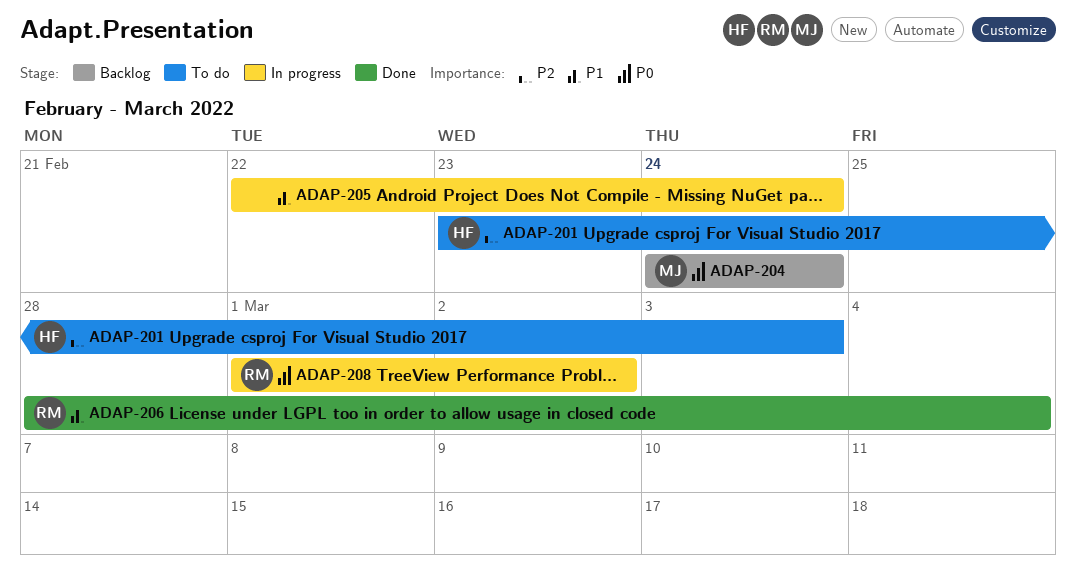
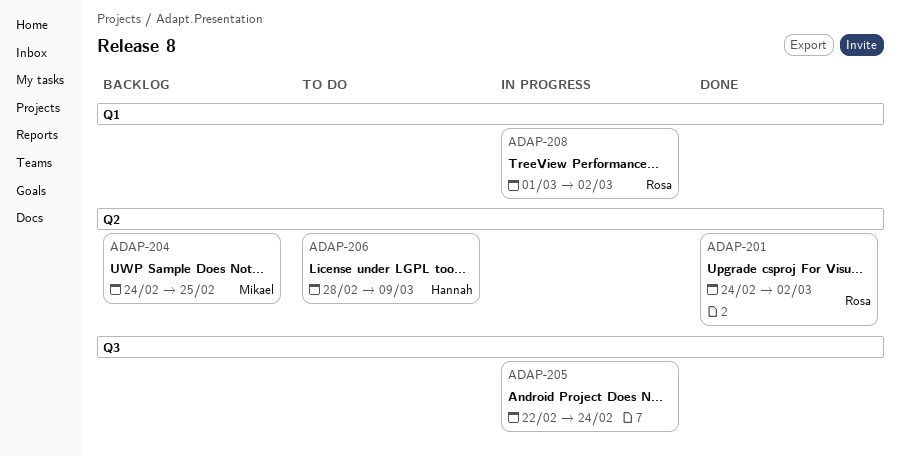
ADAP-201, status: To do -> Done
ADAP-201, owner: Hannah -> Rosa
ADAP-201, start: Feb 23 -> Feb 24
ADAP-201, due: Mar 3 -> Mar 2
ADAP-204, due: Feb 24 -> Feb 25
ADAP-206, status: Done -> To do
ADAP-206, owner: Rosa -> Hannah
ADAP-206, due: Mar 4 -> Mar 9

